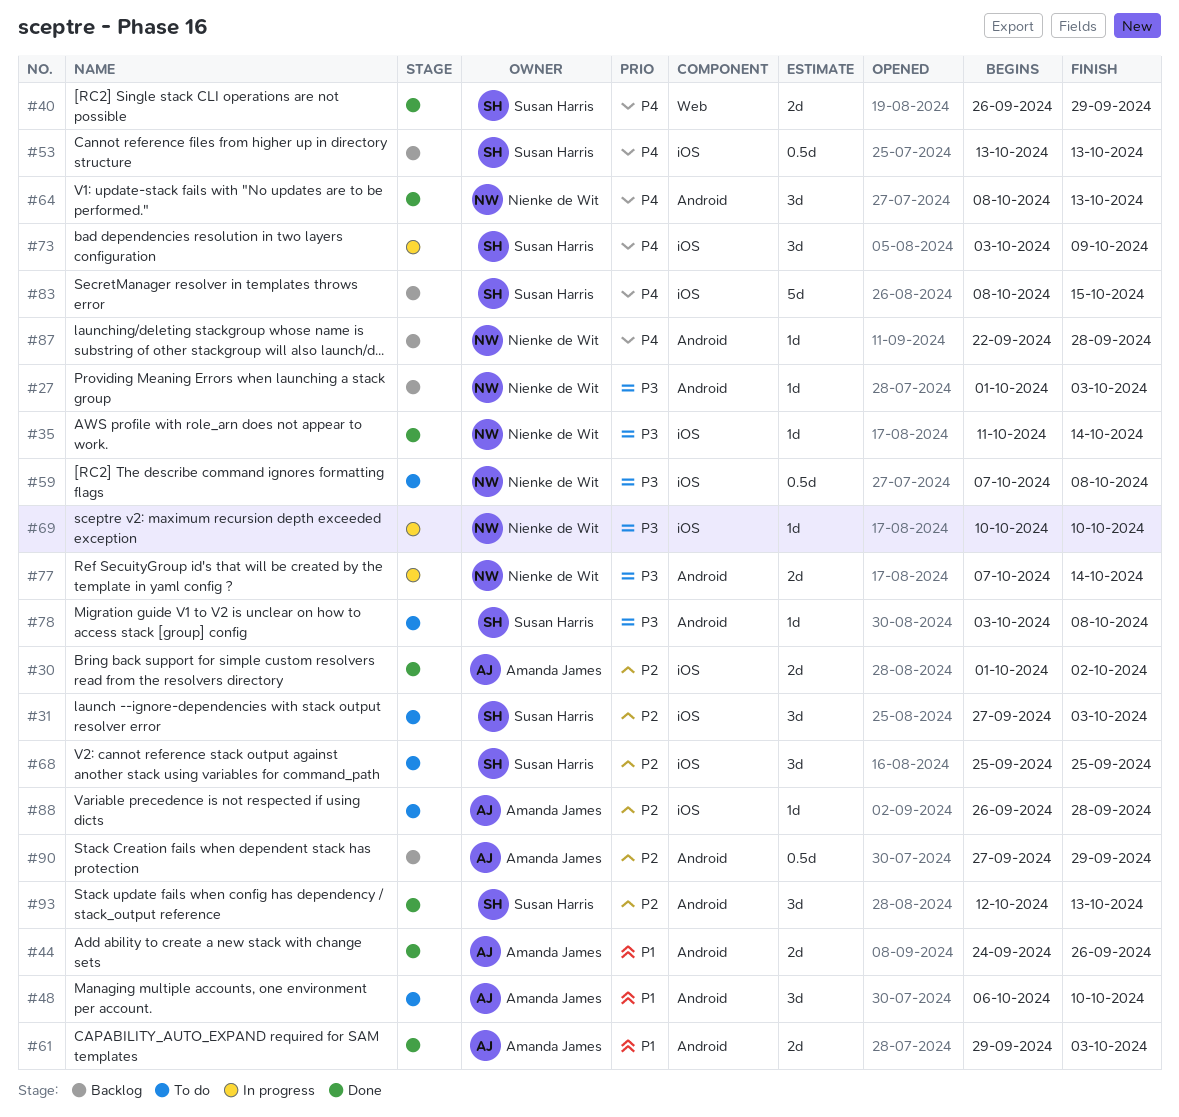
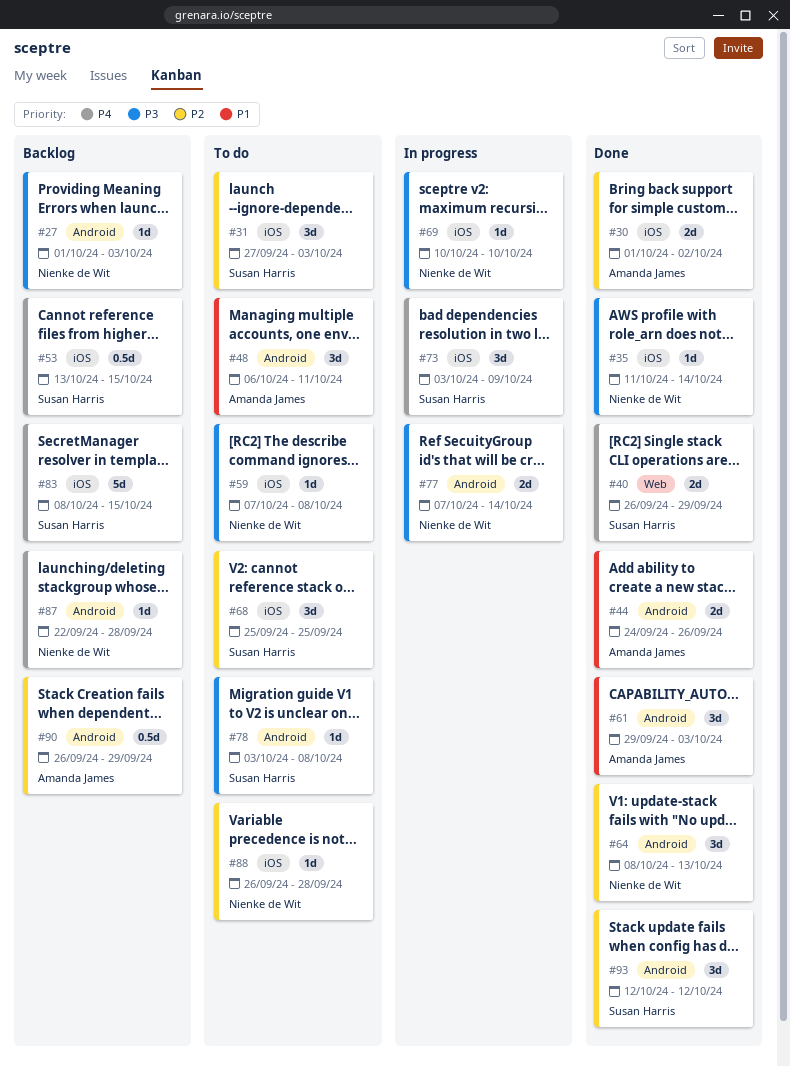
#48, due: Oct 10 -> Oct 11
#53, due: Oct 13 -> Oct 15
#59, estimate: 0.5d -> 1d
#61, estimate: 2d -> 3d
#64, priority: P4 -> P2
#88, owner: Amanda James -> Nienke de Wit
#90, start: Sep 27 -> Sep 26
#93, due: Oct 13 -> Oct 12

